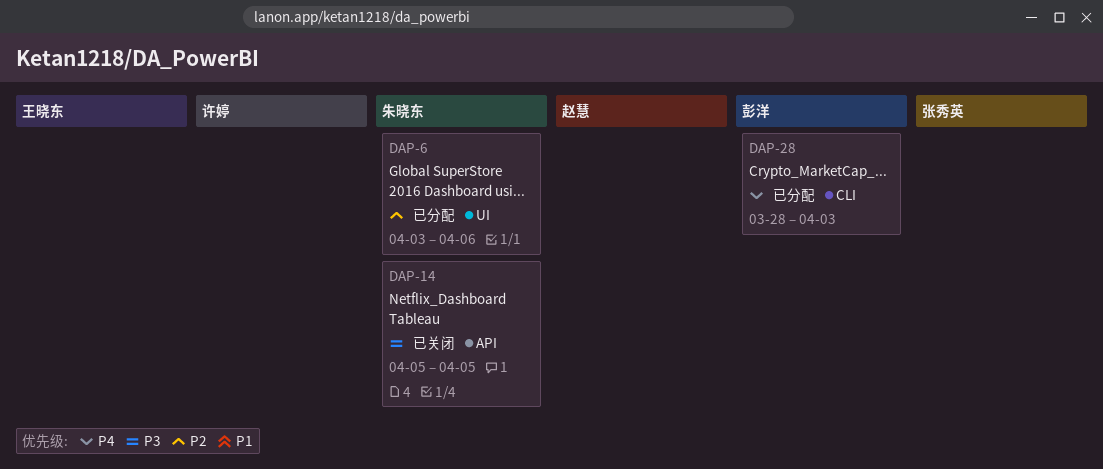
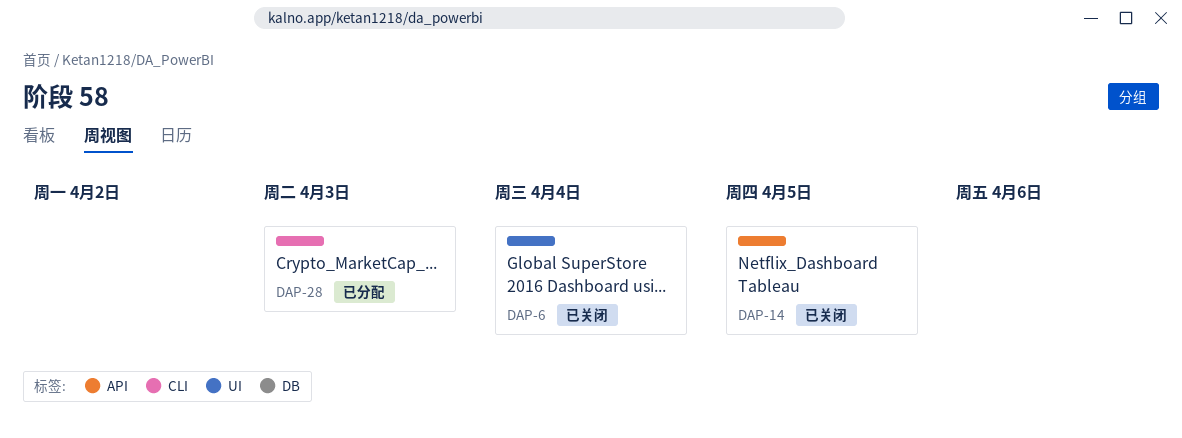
DAP-6, status: 已分配 -> 已关闭
DAP-6, due: Apr 6 -> Apr 4

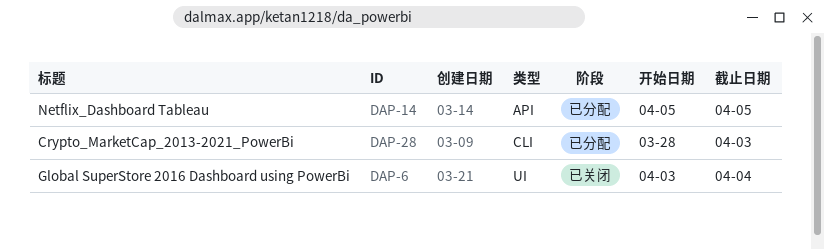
DAP-14, status: 已关闭 -> 已分配

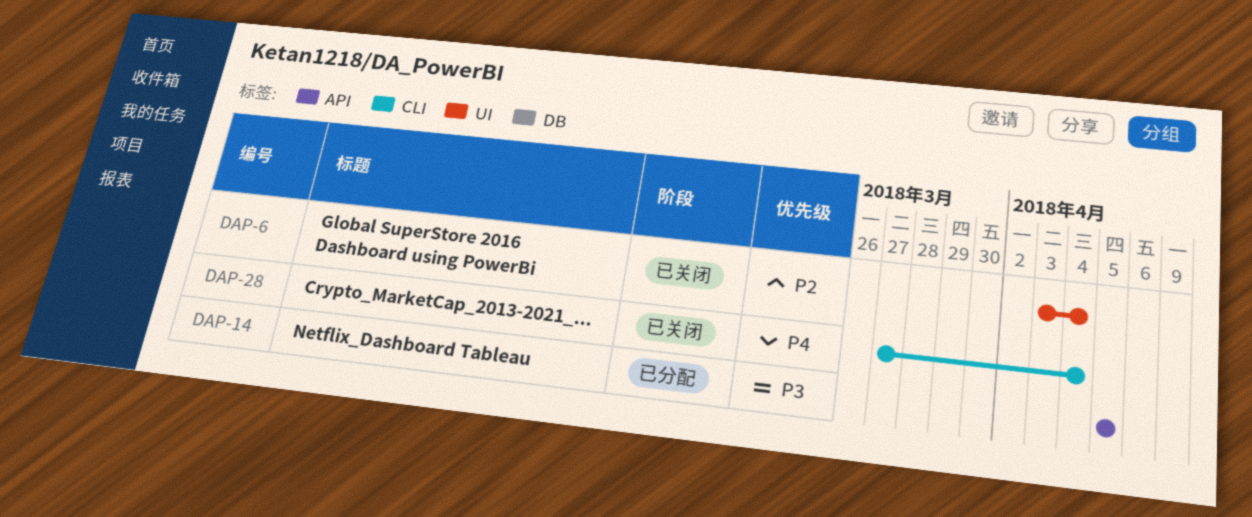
DAP-28, status: 已分配 -> 已关闭
DAP-28, start: Mar 28 -> Mar 27
DAP-28, due: Apr 3 -> Apr 4

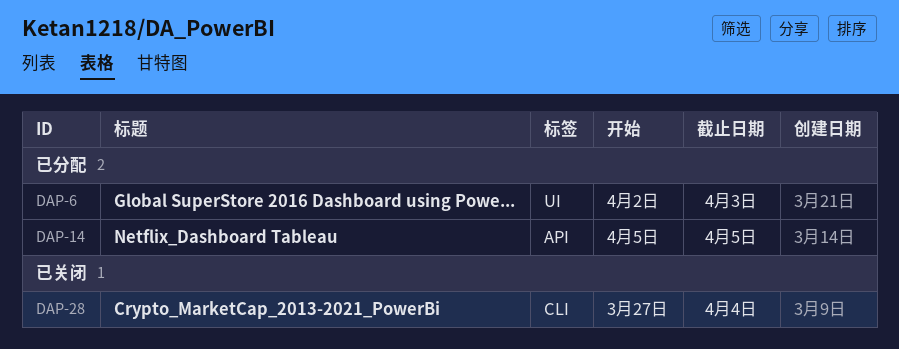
DAP-6, status: 已关闭 -> 已分配
DAP-6, start: Apr 3 -> Apr 2
DAP-6, due: Apr 4 -> Apr 3

